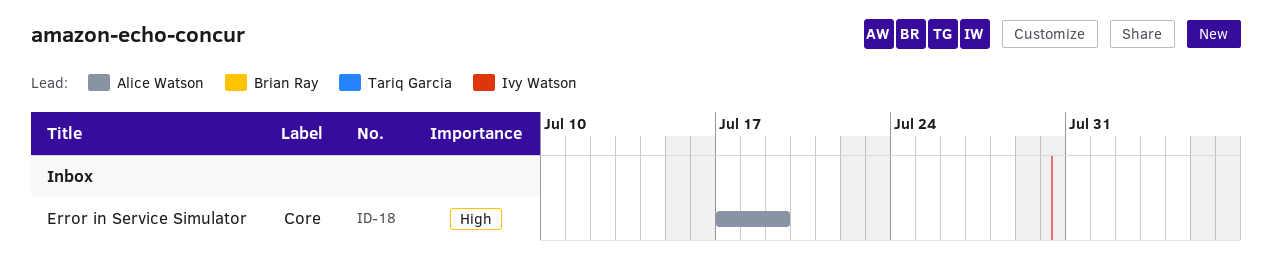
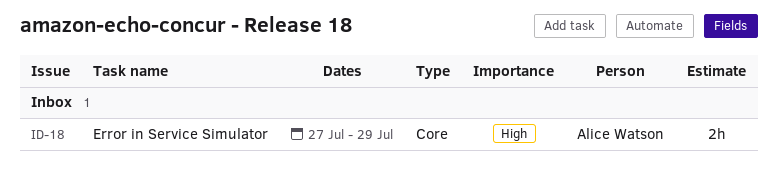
ID-18, start: Jul 17 -> Jul 27
ID-18, due: Jul 19 -> Jul 29

